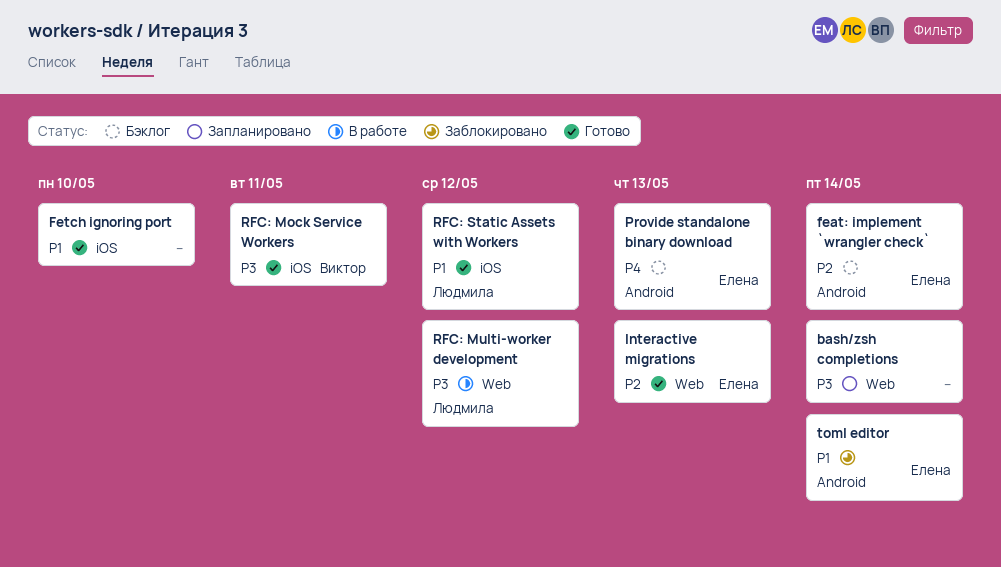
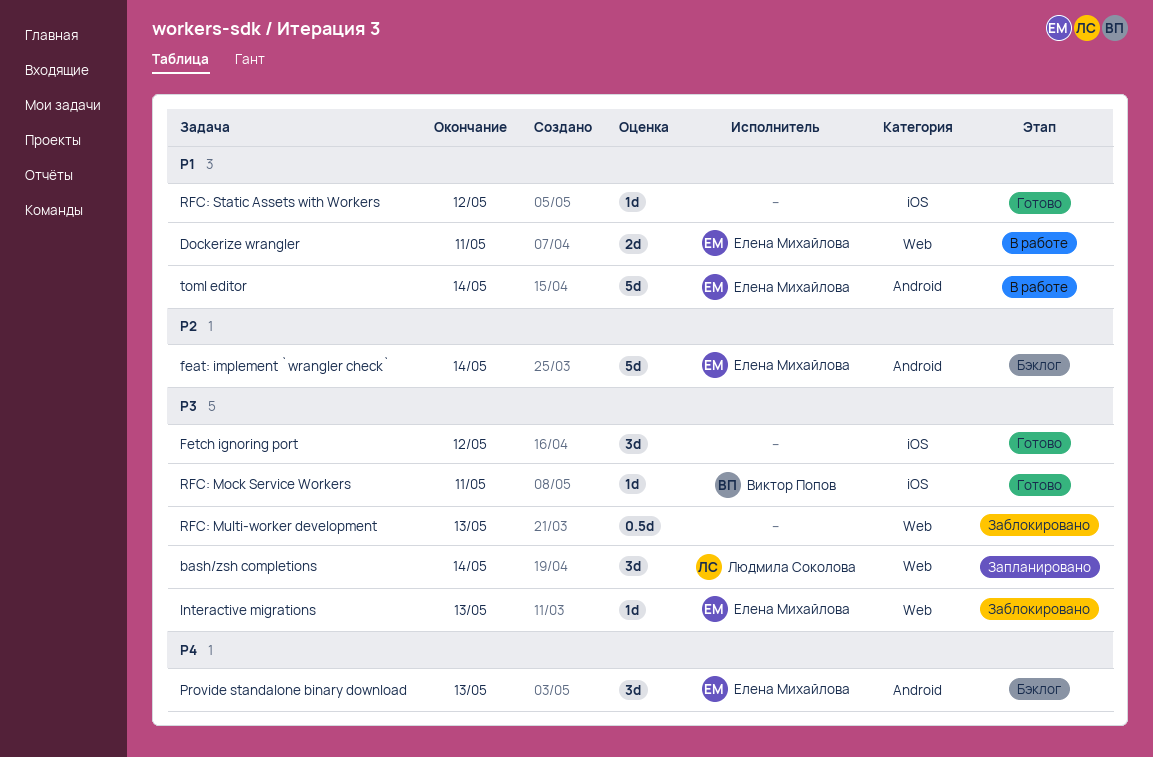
bash/zsh completions, owner: none -> Людмила Соколова
Dockerize wrangler: none -> present
Fetch ignoring port, priority: P1 -> P3
Fetch ignoring port, due: May 10 -> May 12
Interactive migrations, status: Готово -> Заблокировано
Interactive migrations, priority: P2 -> P3
RFC: Multi-worker development, status: В работе -> Заблокировано
RFC: Multi-worker development, owner: Людмила Соколова -> none
RFC: Multi-worker development, due: May 12 -> May 13
RFC: Static Assets with Workers, owner: Людмила Соколова -> none
toml editor, status: Заблокировано -> В работе

